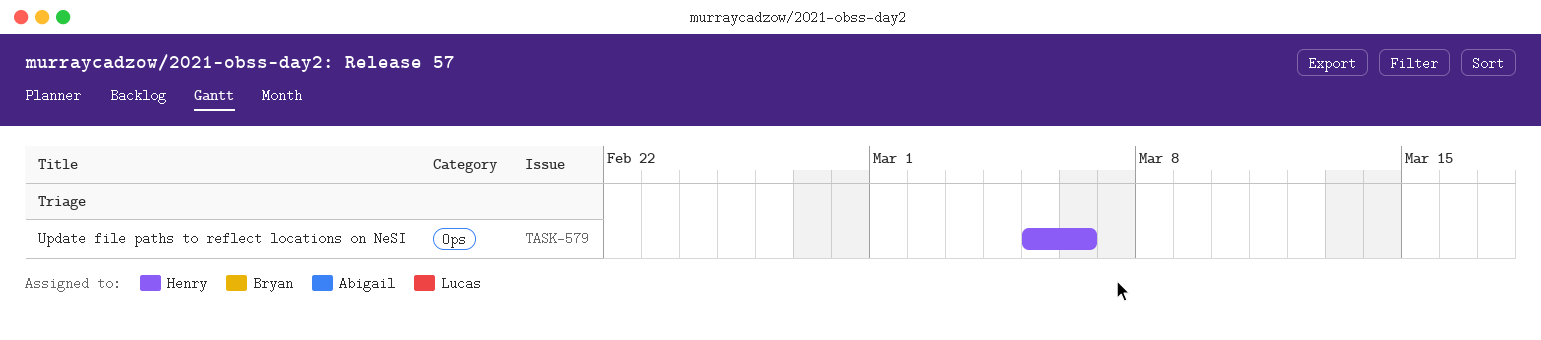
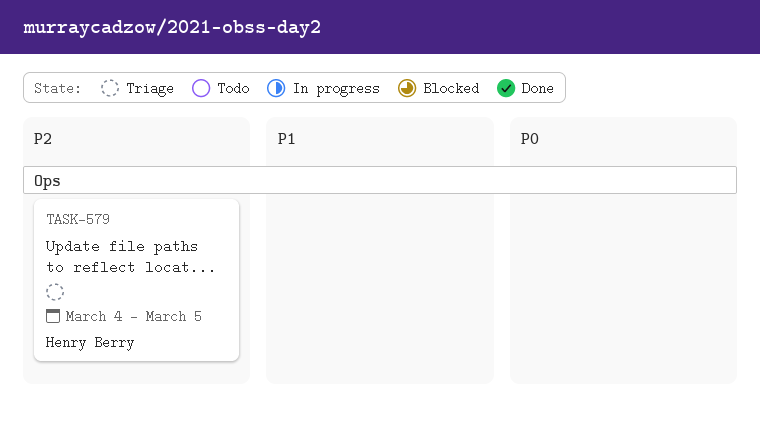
TASK-579, start: Mar 5 -> Mar 4
TASK-579, due: Mar 6 -> Mar 5

